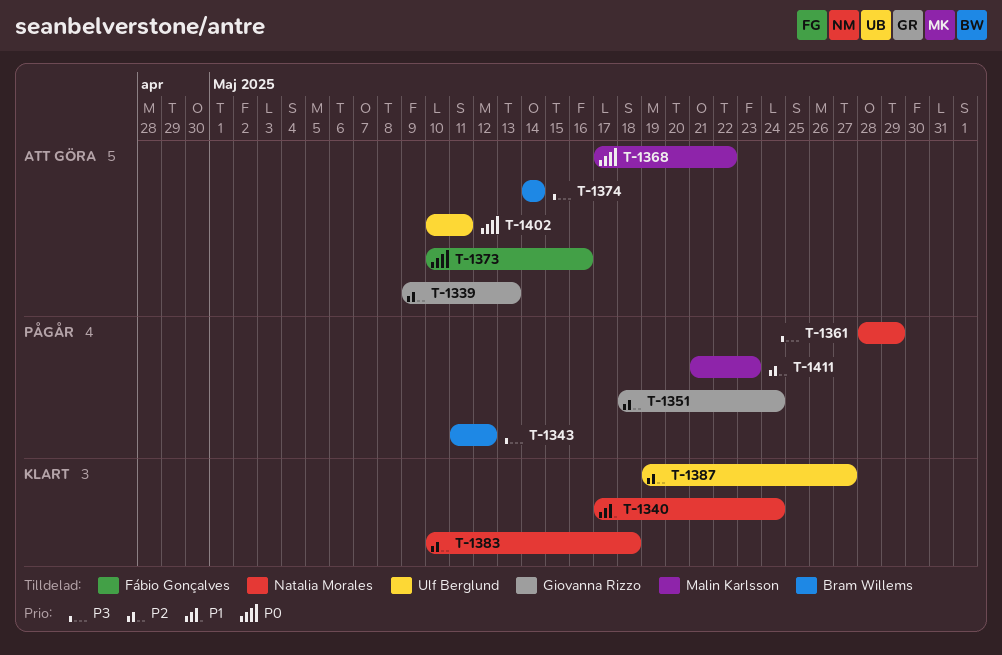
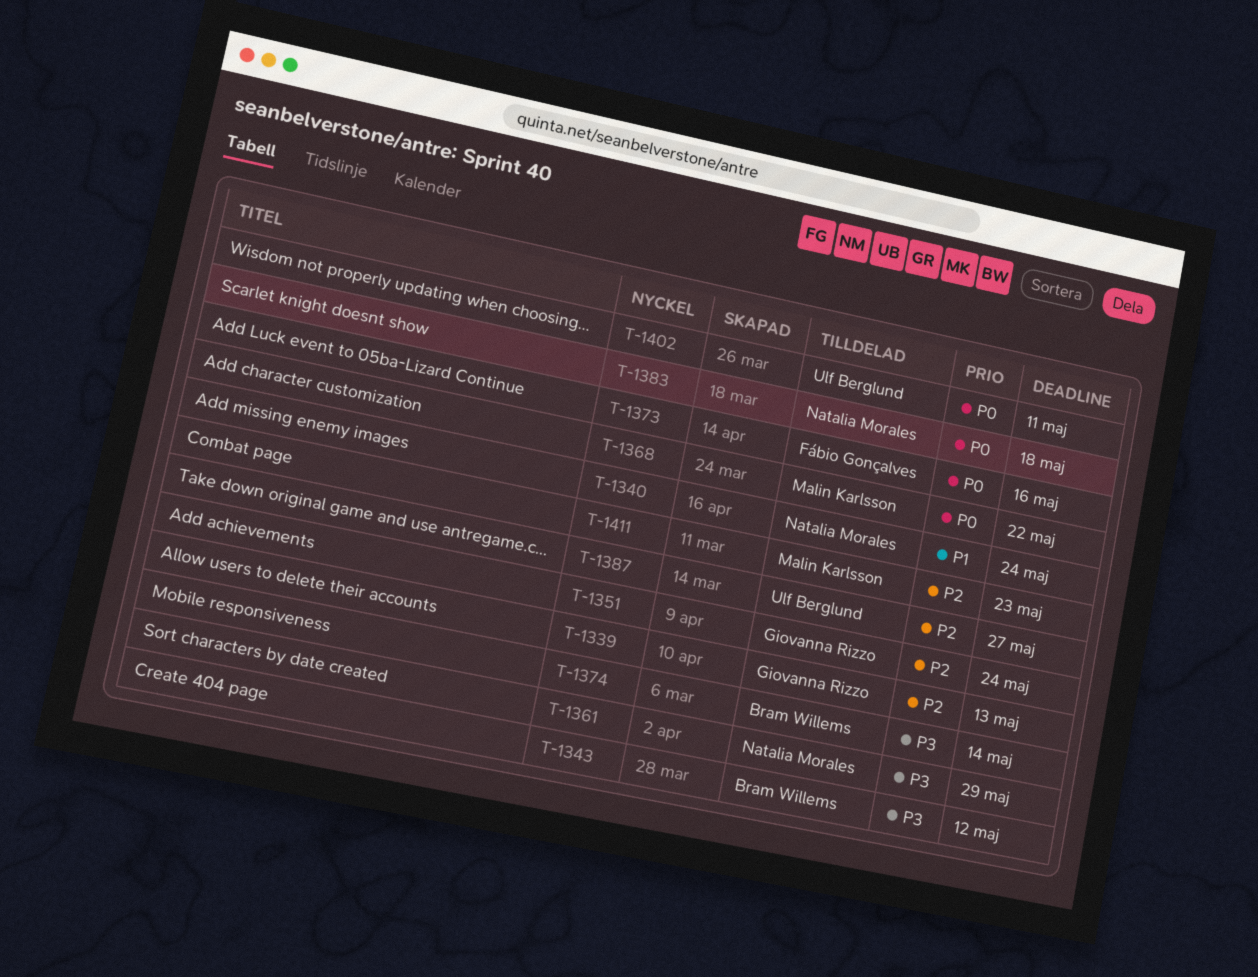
T-1383, priority: P2 -> P0

